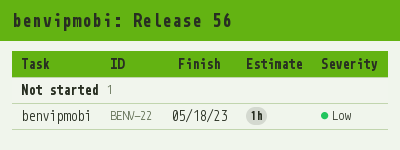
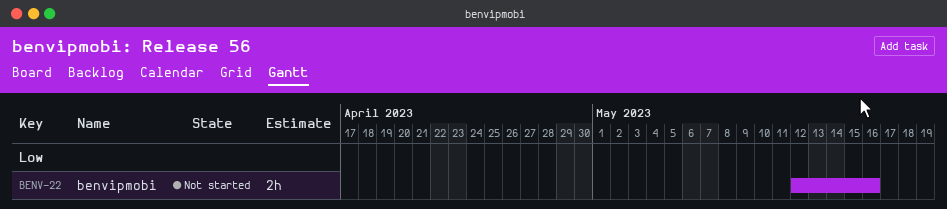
BENV-22, estimate: 1h -> 2h
BENV-22, due: May 18 -> May 16

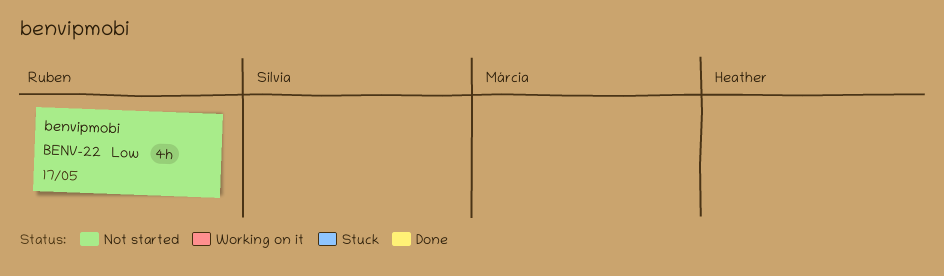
BENV-22, estimate: 2h -> 4h
BENV-22, due: May 16 -> May 17

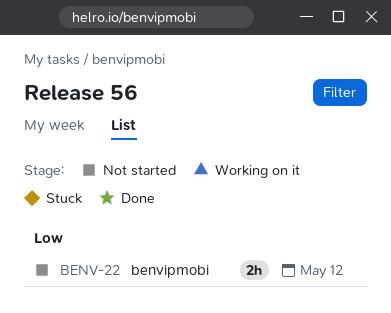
BENV-22, estimate: 4h -> 2h
BENV-22, due: May 17 -> May 12

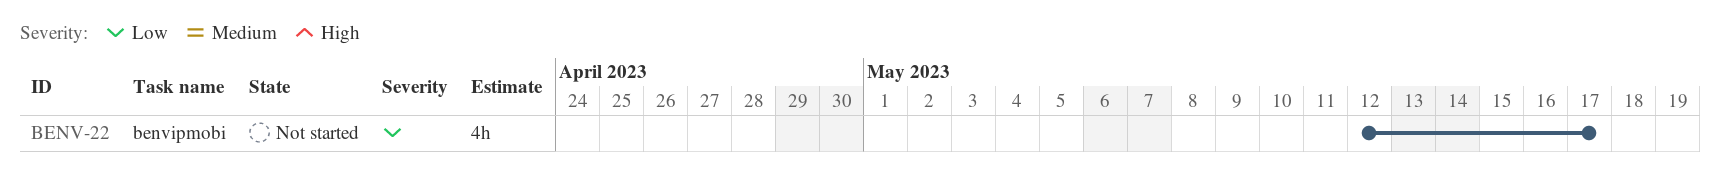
BENV-22, estimate: 2h -> 4h
BENV-22, due: May 12 -> May 17

